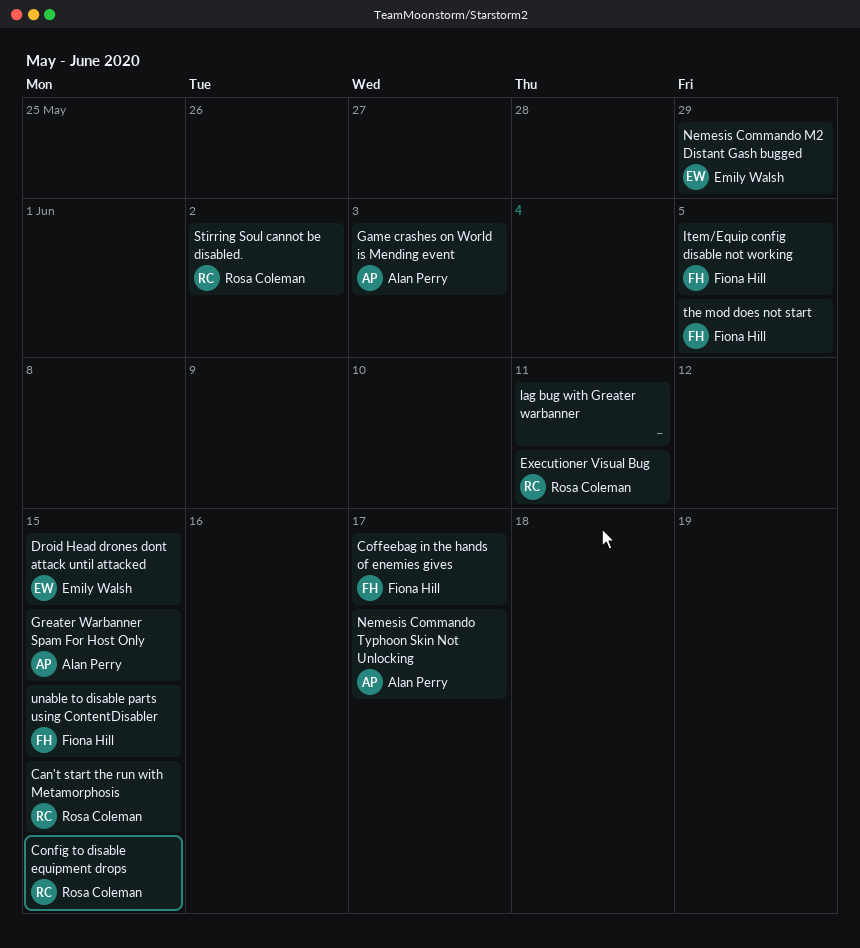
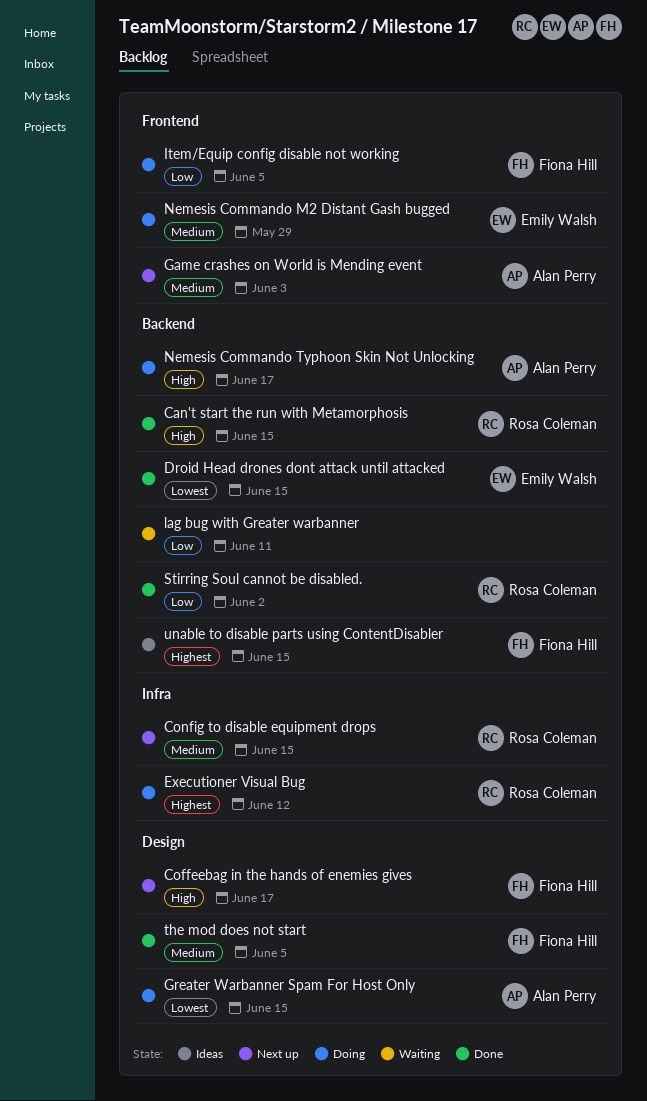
Executioner Visual Bug, due: Jun 11 -> Jun 12

